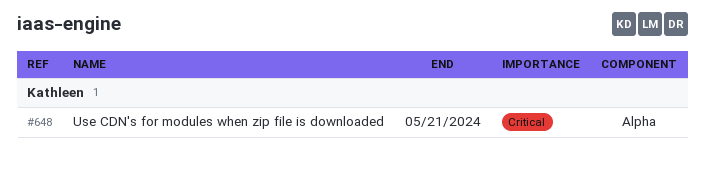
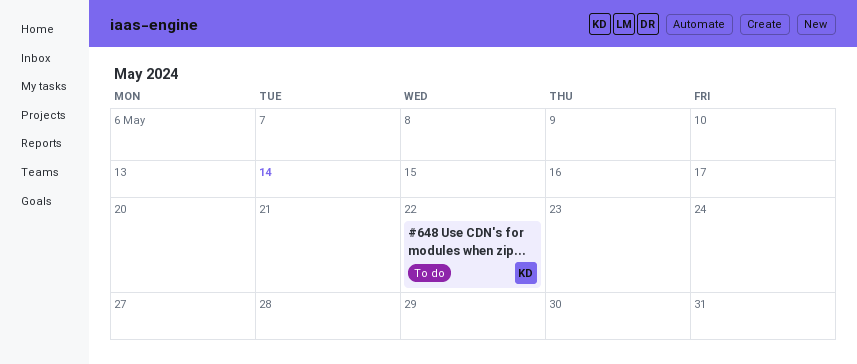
#648, due: May 21 -> May 22

